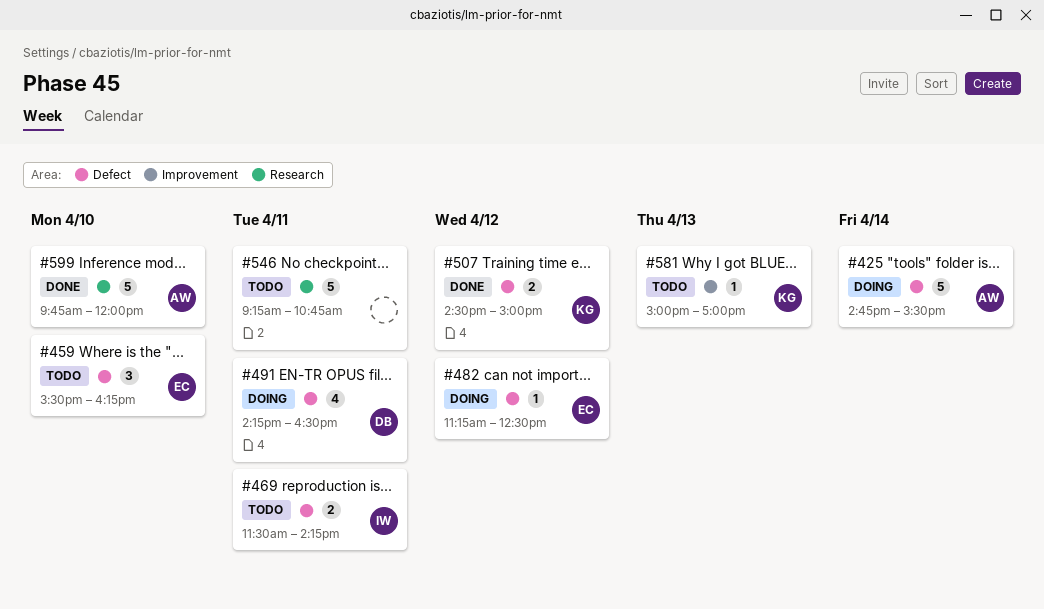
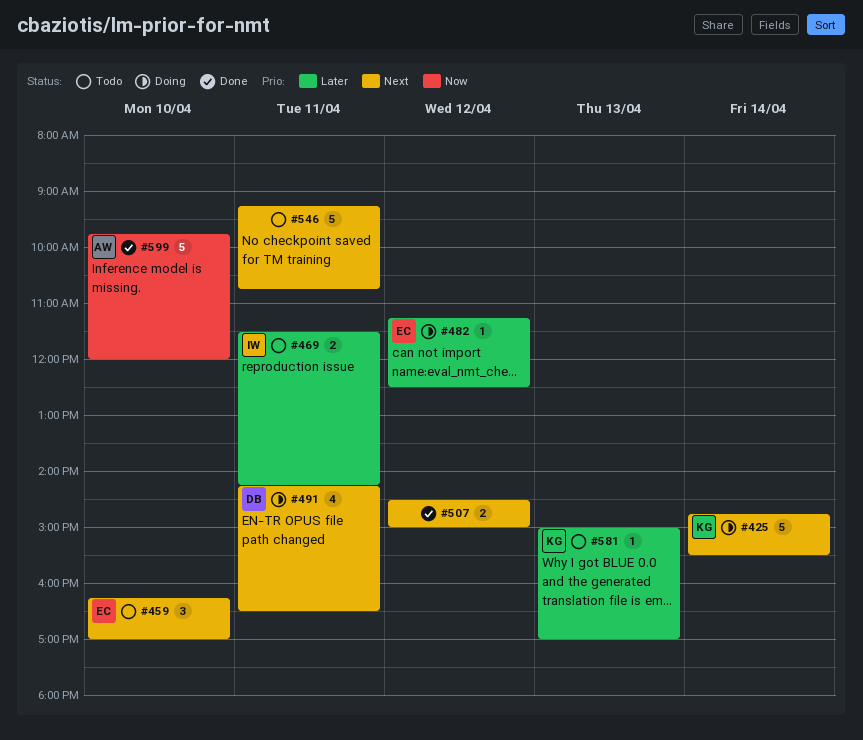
#425, owner: AW -> KG
#459, begins: 15:30 -> 16:15
#459, ends: 16:15 -> 17:00
#507, owner: KG -> none

